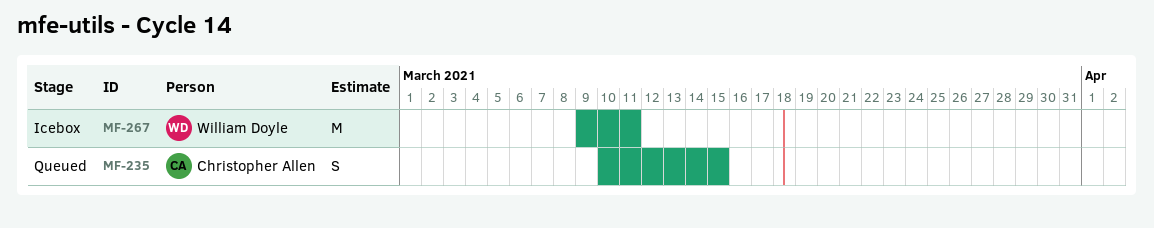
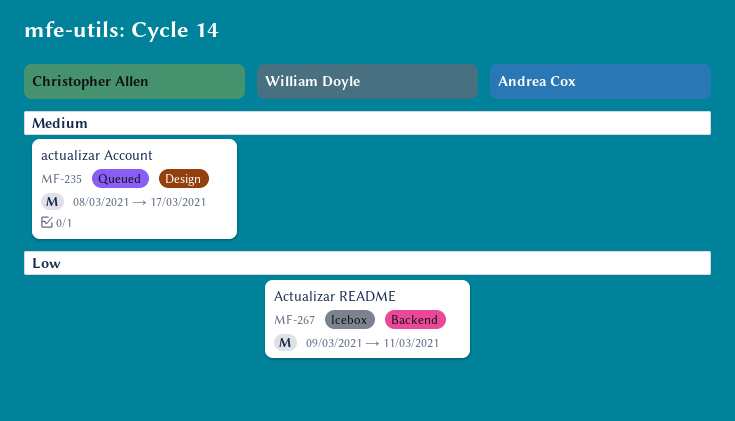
MF-235, estimate: S -> M
MF-235, start: Mar 10 -> Mar 8
MF-235, due: Mar 15 -> Mar 17

